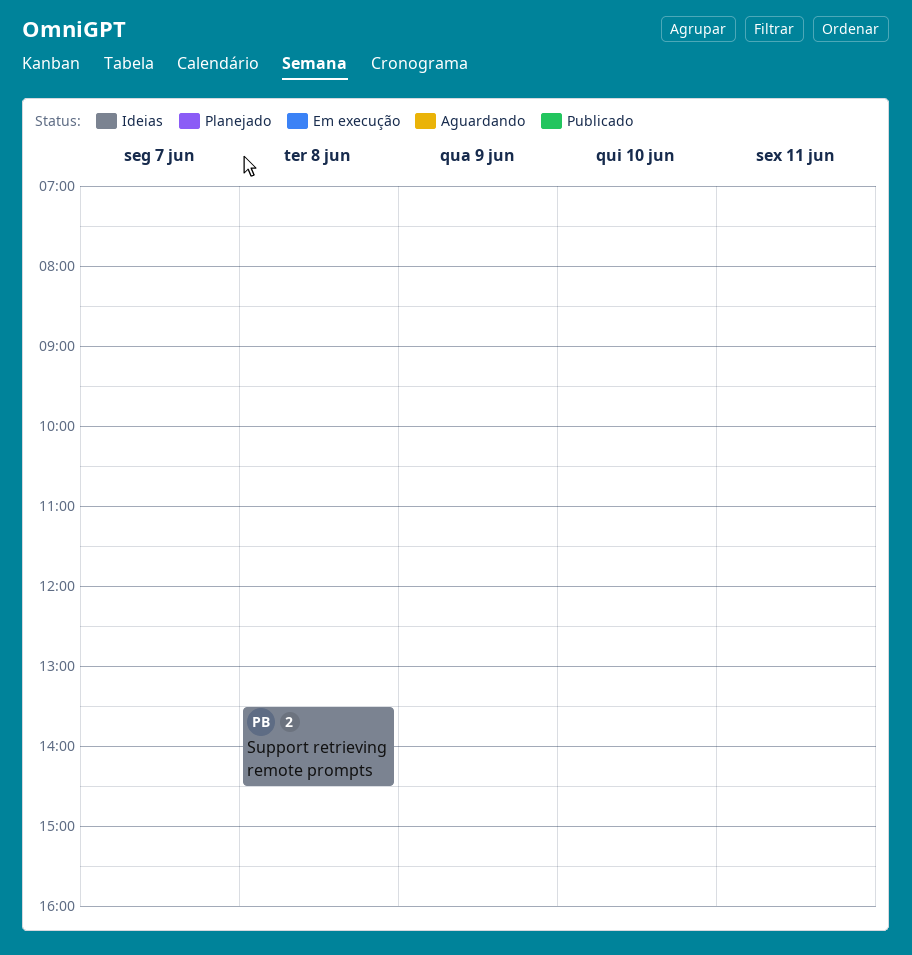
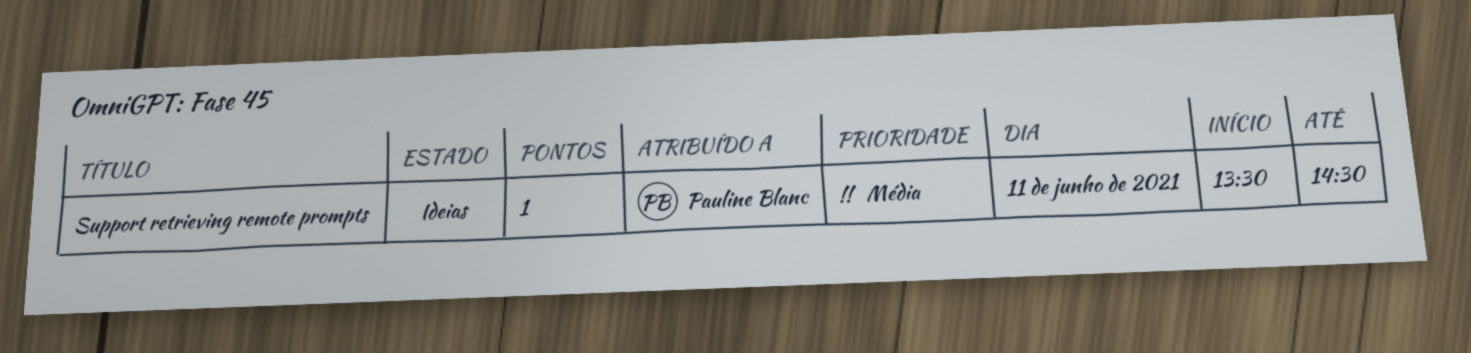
Support retrieving remote prompts, estimate: 2 -> 1
Support retrieving remote prompts, day: Jun 8 -> Jun 11

